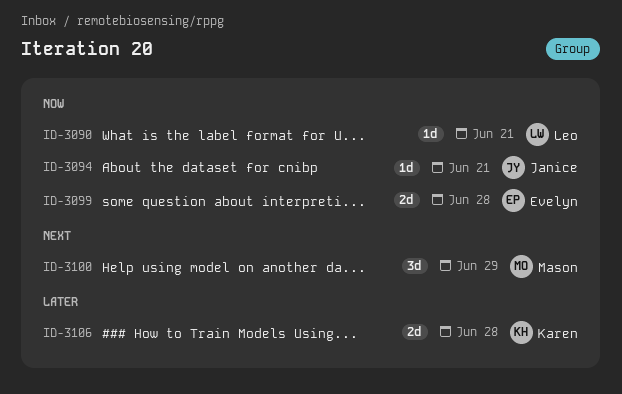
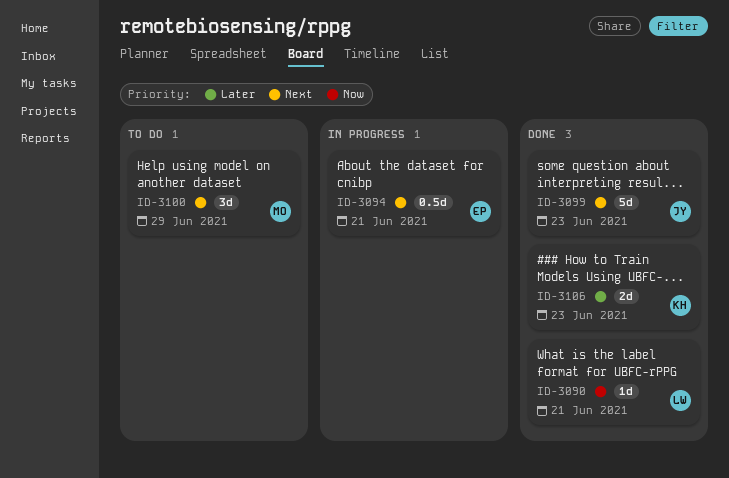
ID-3094, owner: Janice -> Evelyn
ID-3094, priority: Now -> Next
ID-3094, estimate: 1d -> 0.5d
ID-3099, owner: Evelyn -> Janice
ID-3099, priority: Now -> Next
ID-3099, estimate: 2d -> 5d
ID-3099, due: Jun 28 -> Jun 23
ID-3106, due: Jun 28 -> Jun 23

